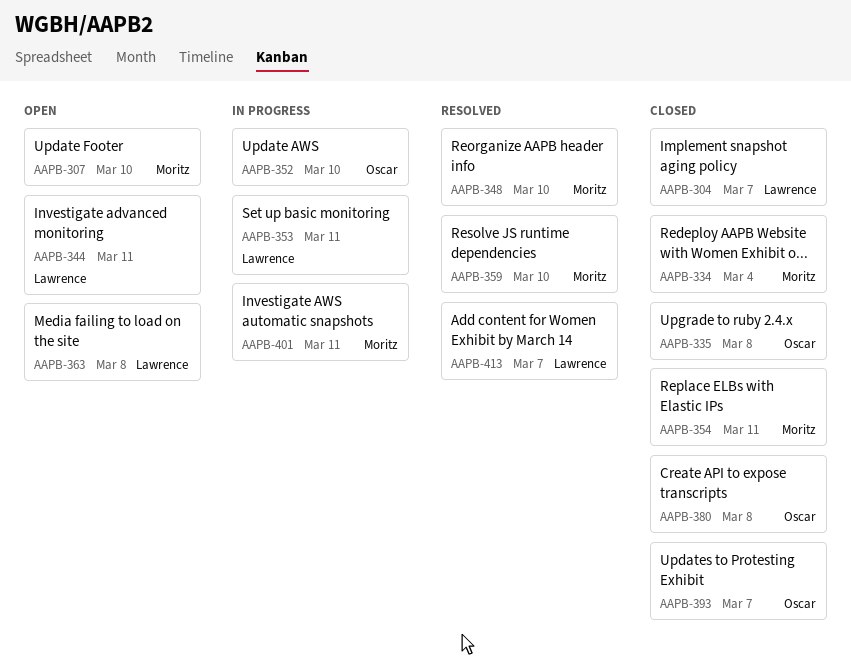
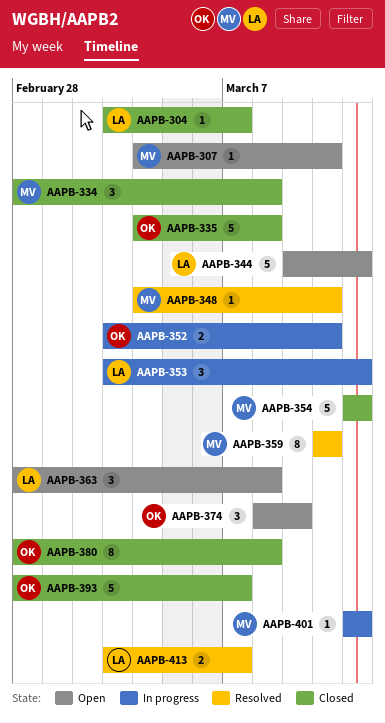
AAPB-334, due: Mar 4 -> Mar 8
AAPB-374: none -> present

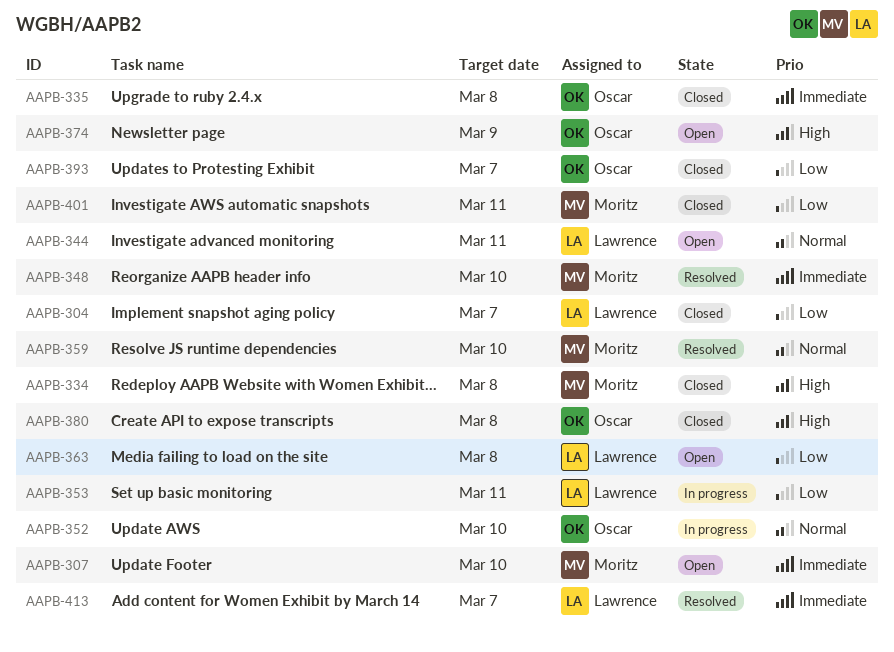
AAPB-354: present -> none
AAPB-401, status: In progress -> Closed

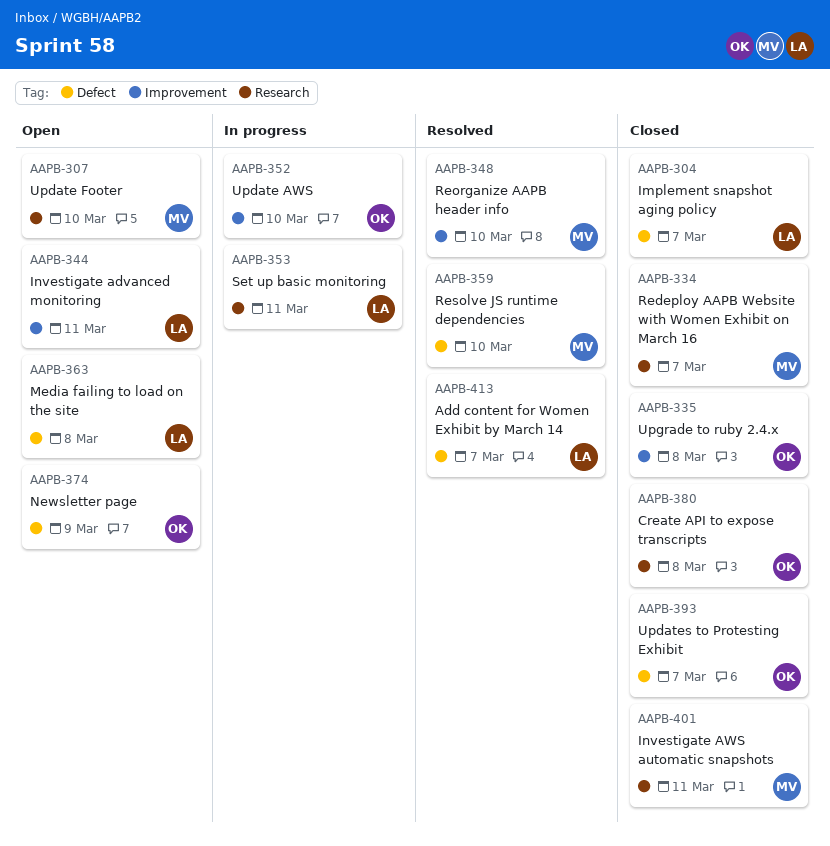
AAPB-334, due: Mar 8 -> Mar 7

